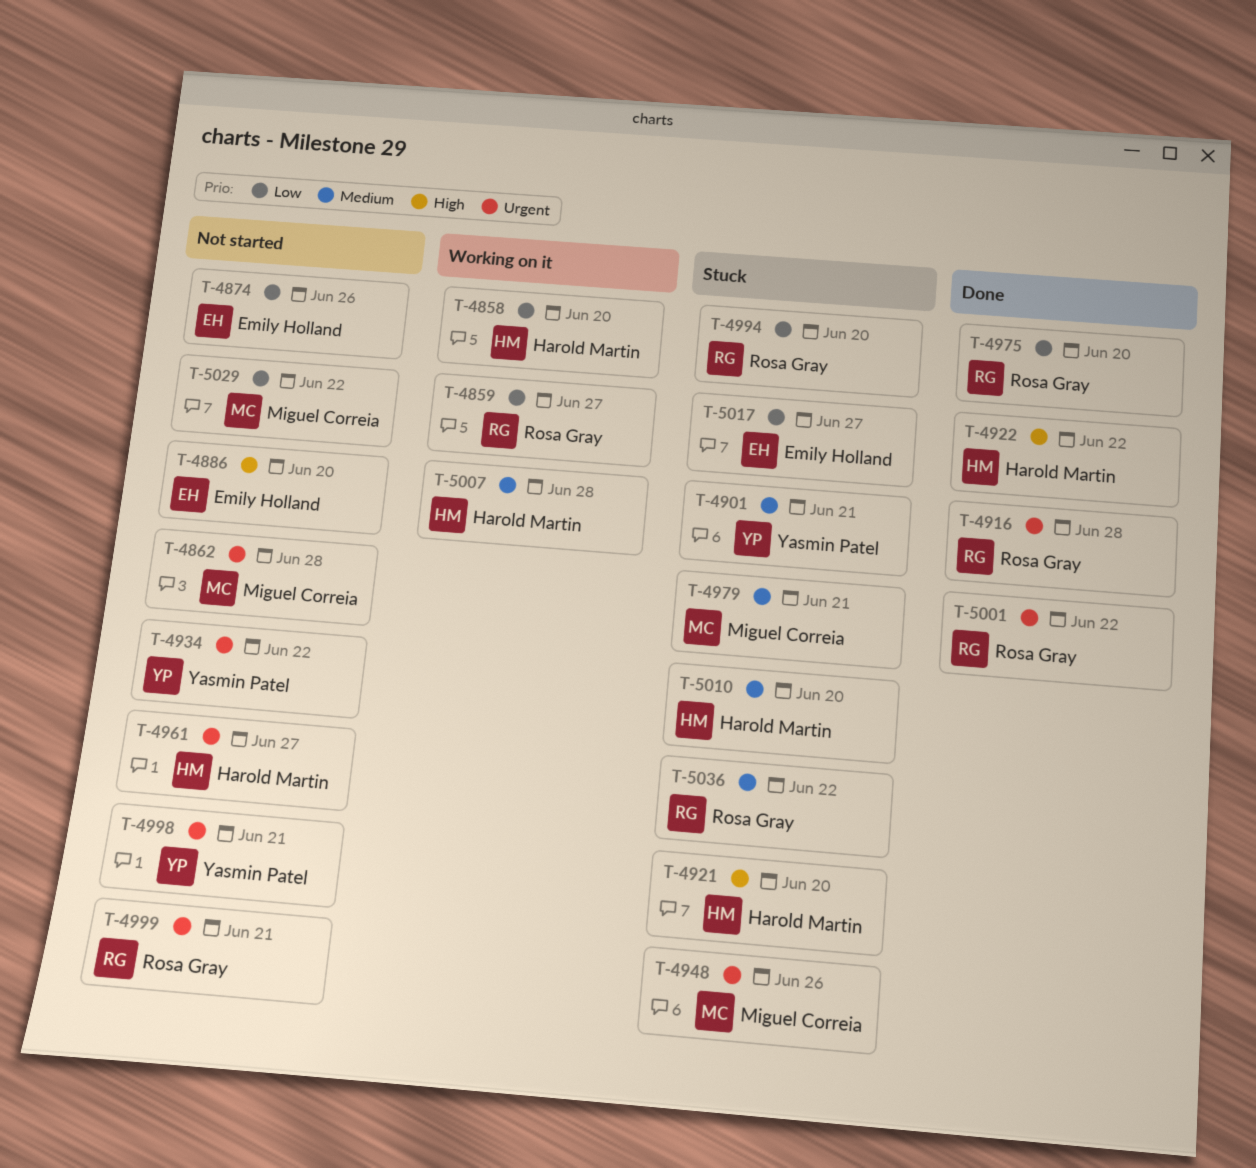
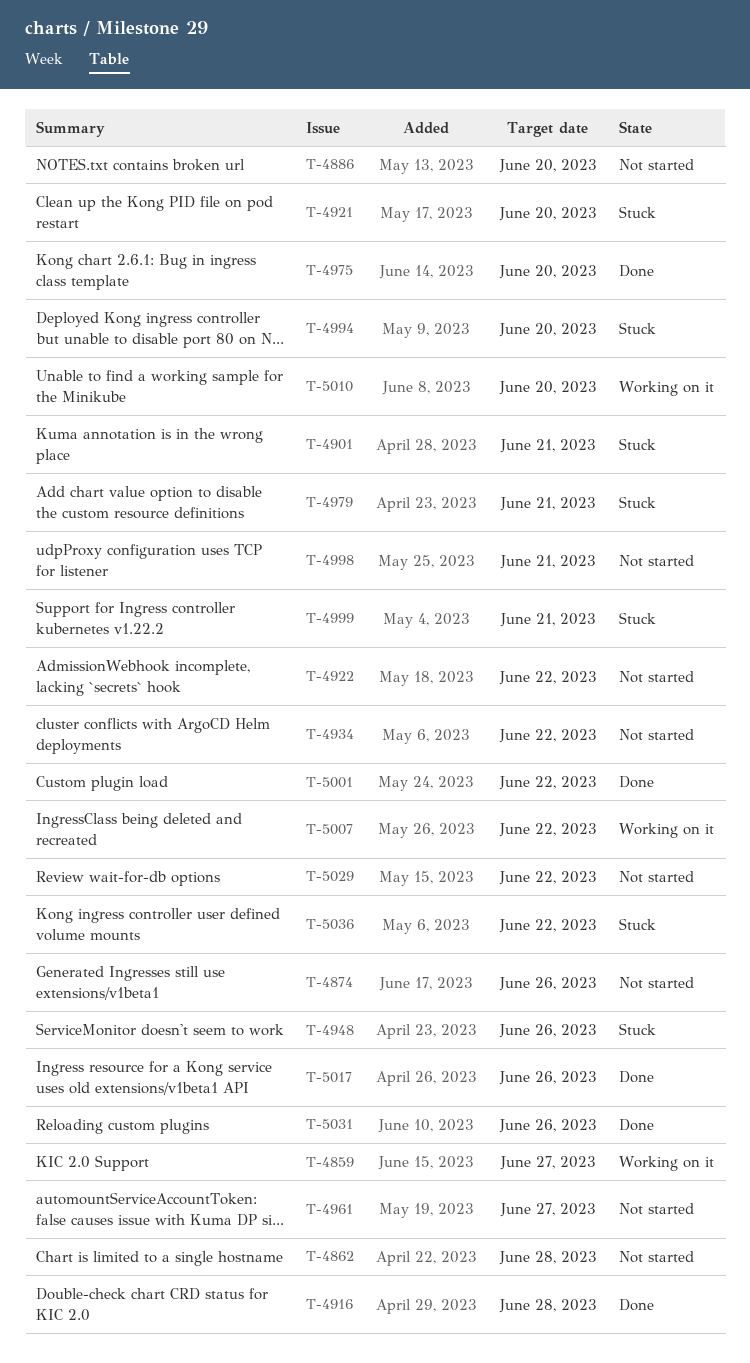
T-4858: present -> none
T-4922, status: Done -> Not started
T-4999, status: Not started -> Stuck
T-5007, due: Jun 28 -> Jun 22
T-5010, status: Stuck -> Working on it
T-5017, status: Stuck -> Done
T-5017, due: Jun 27 -> Jun 26
T-5031: none -> present

